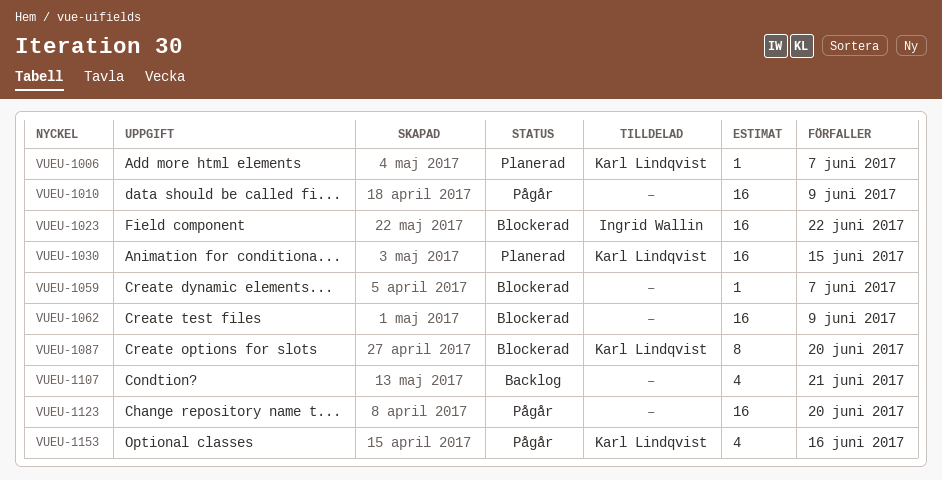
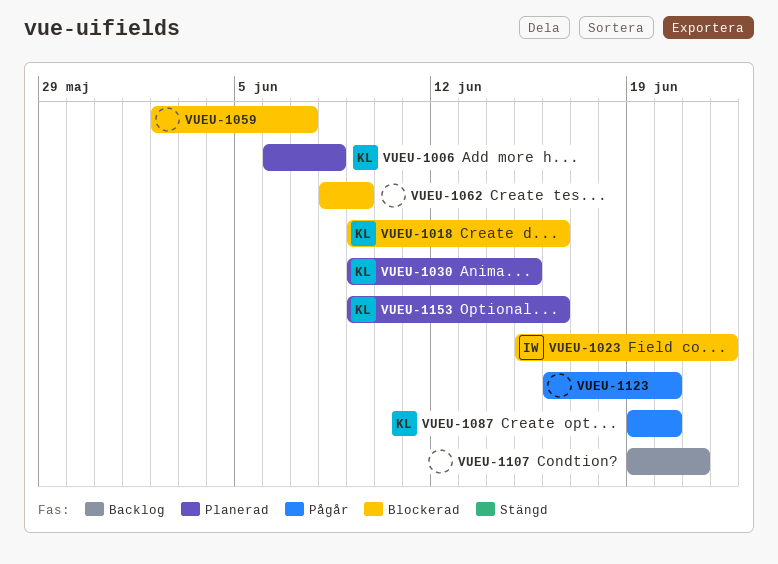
VUEU-1006, due: Jun 7 -> Jun 8
VUEU-1010: present -> none
VUEU-1018: none -> present
VUEU-1087, status: Blockerad -> Pågår
VUEU-1153, status: Pågår -> Planerad

